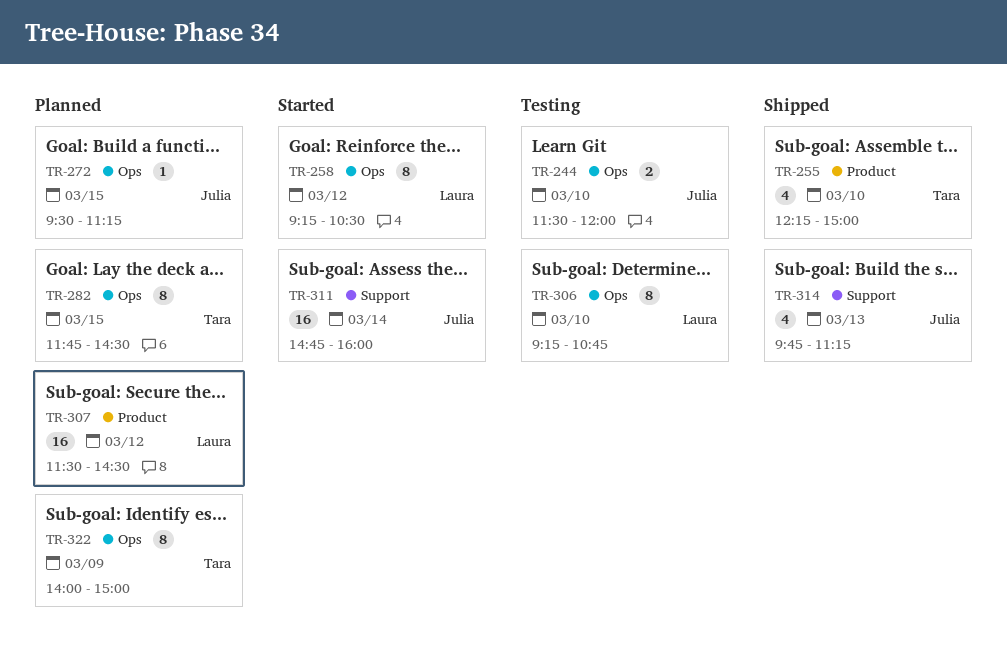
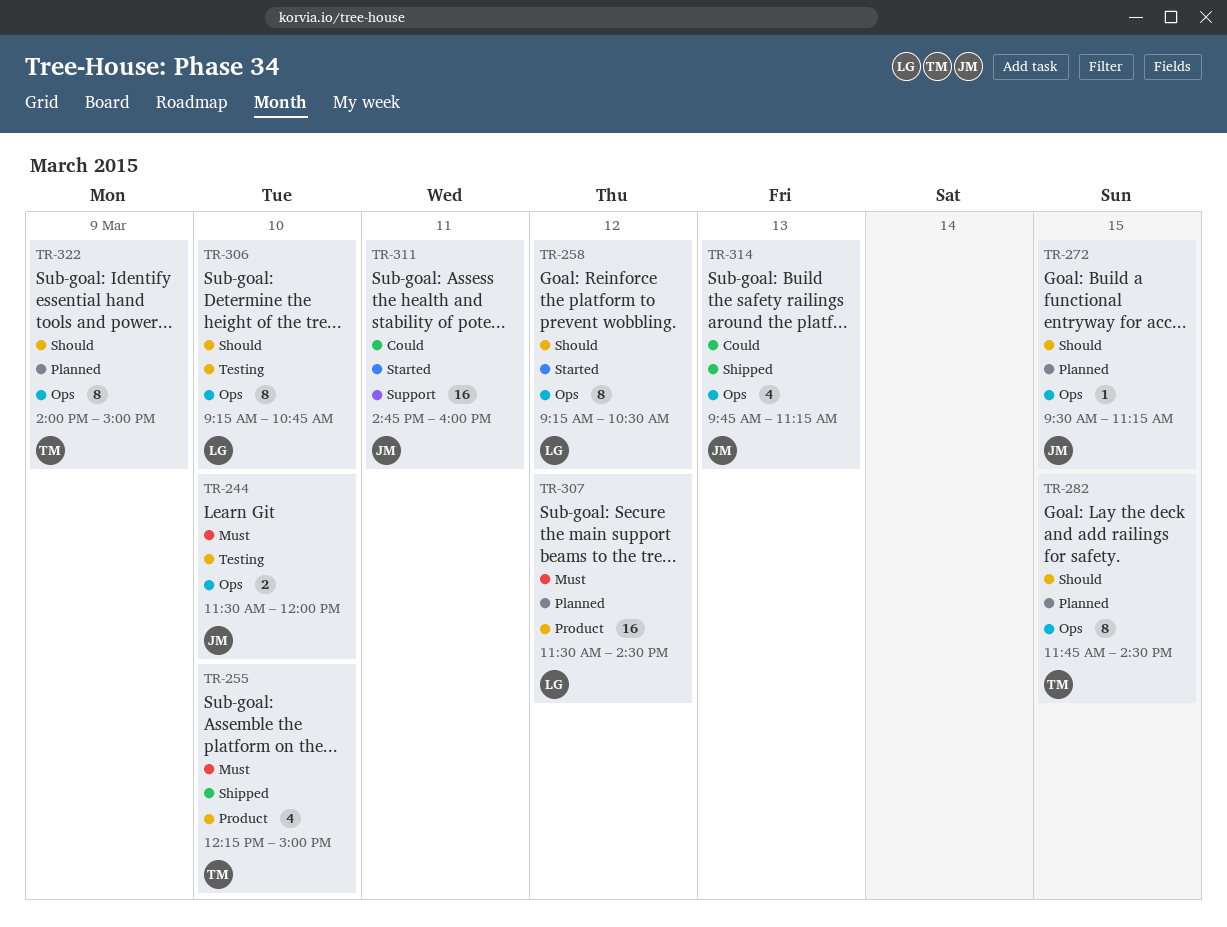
TR-311, day: Mar 14 -> Mar 11
TR-314, label: Support -> Ops

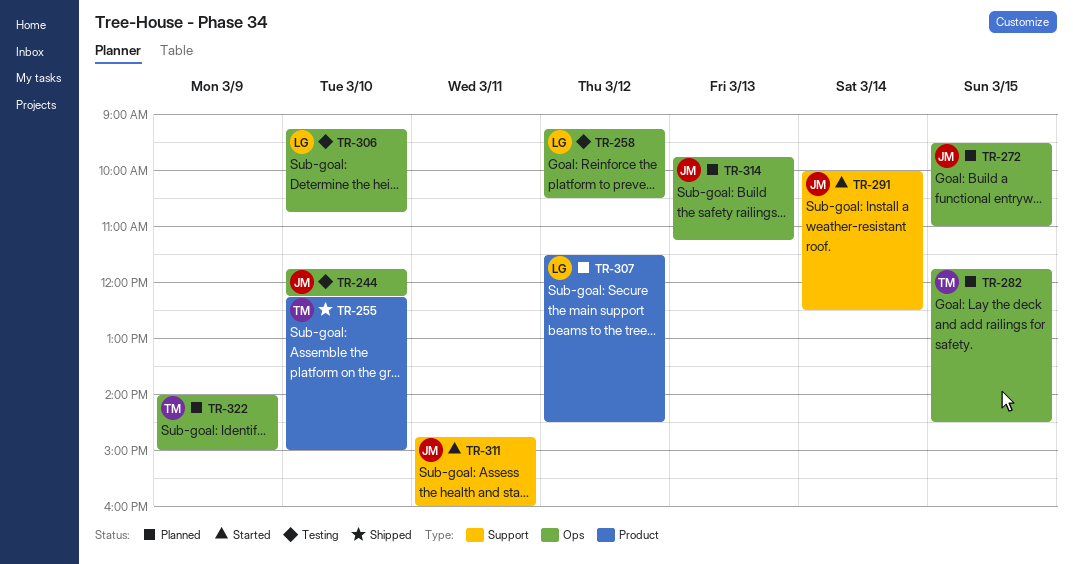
TR-244, begins: 11:30 -> 11:45
TR-244, ends: 12:00 -> 12:15
TR-258, status: Started -> Testing
TR-272, ends: 11:15 -> 11:00
TR-291: none -> present
TR-314, status: Shipped -> Planned

